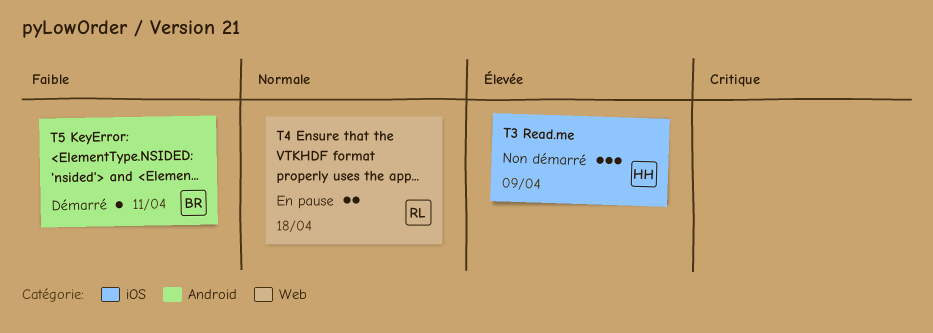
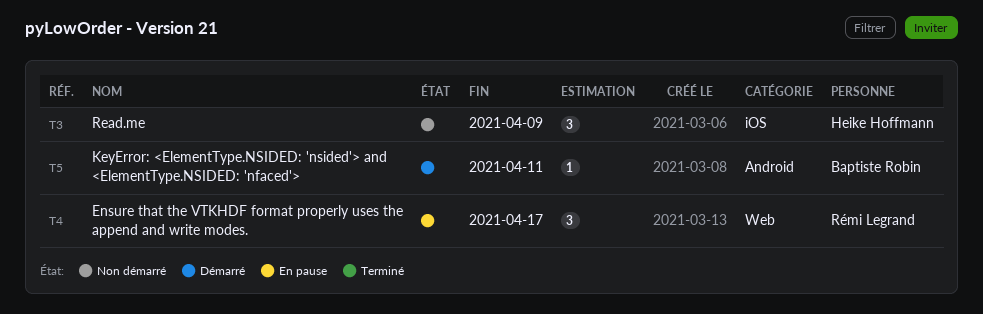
T4, estimate: 2 -> 3
T4, due: Apr 18 -> Apr 17

